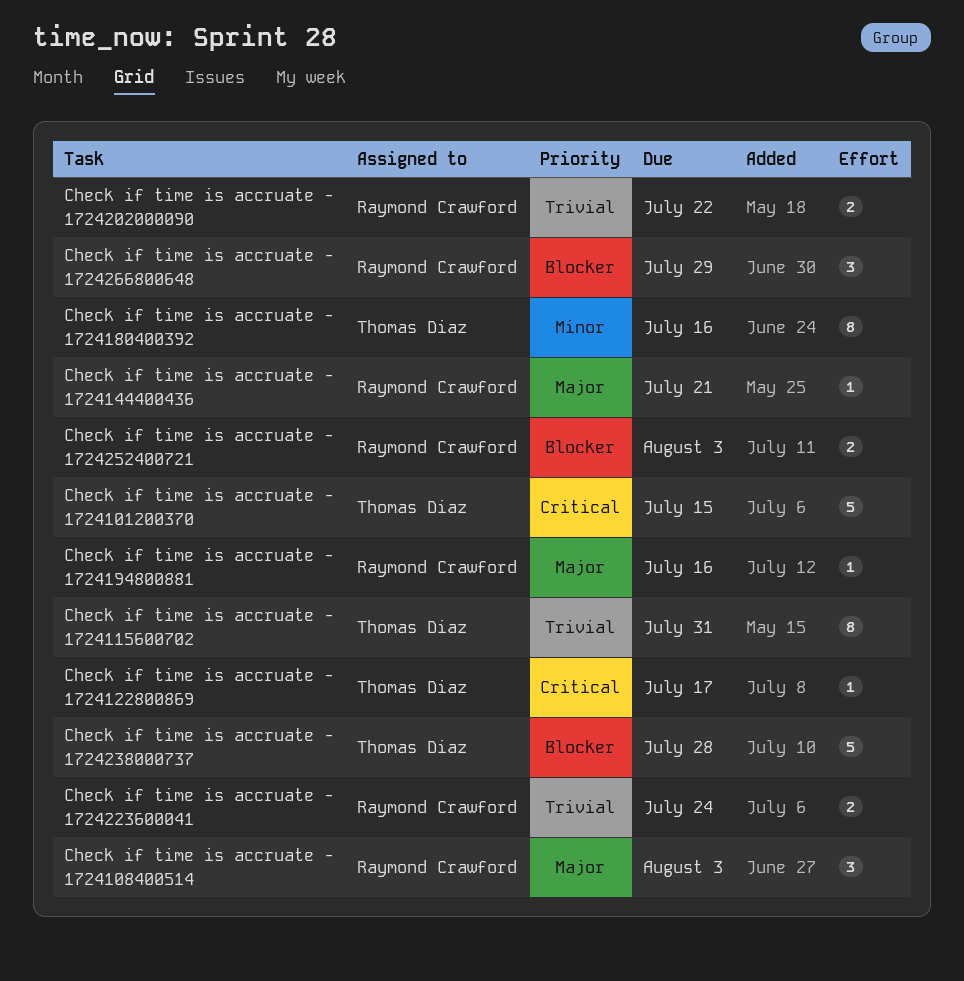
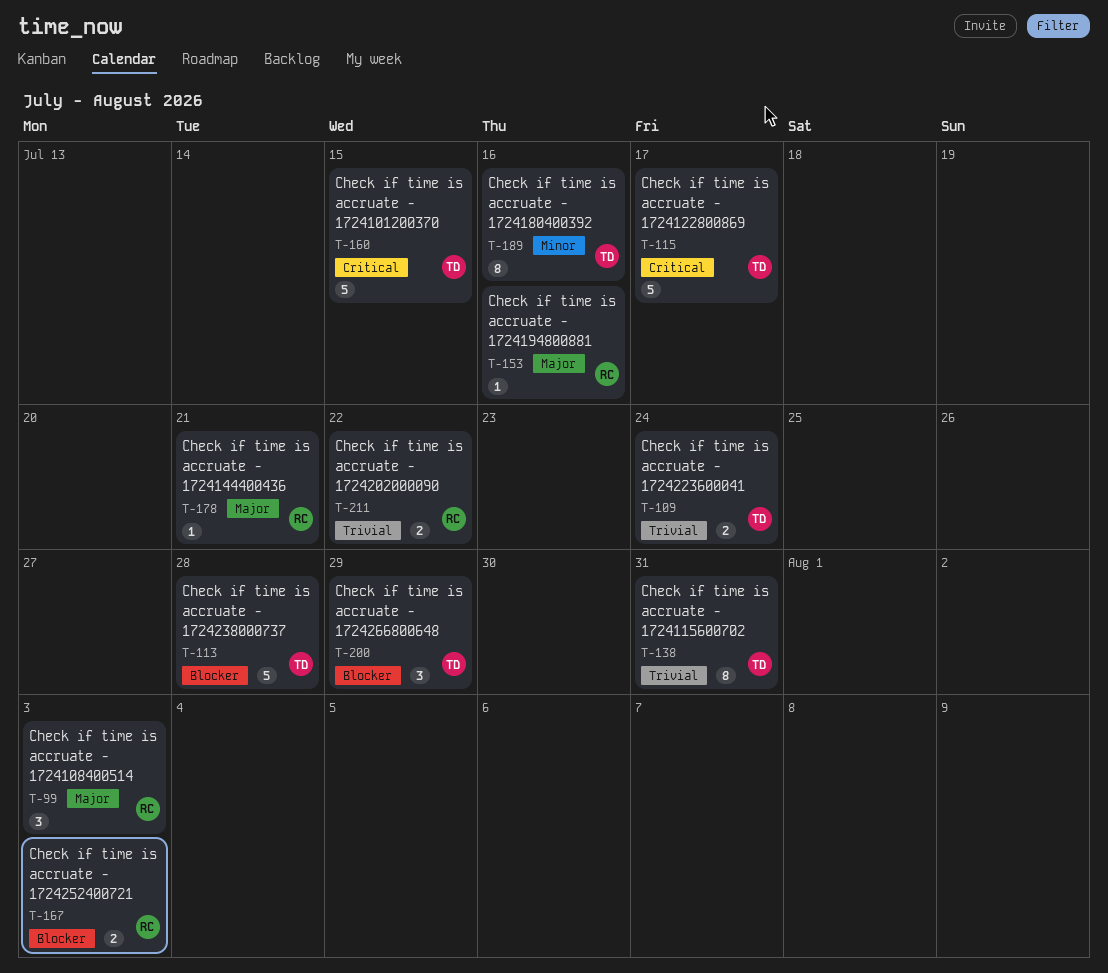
Check if time is accruate - 1724122800869, estimate: 1 -> 5
Check if time is accruate - 1724223600041, owner: Raymond Crawford -> Thomas Diaz
Check if time is accruate - 1724266800648, owner: Raymond Crawford -> Thomas Diaz

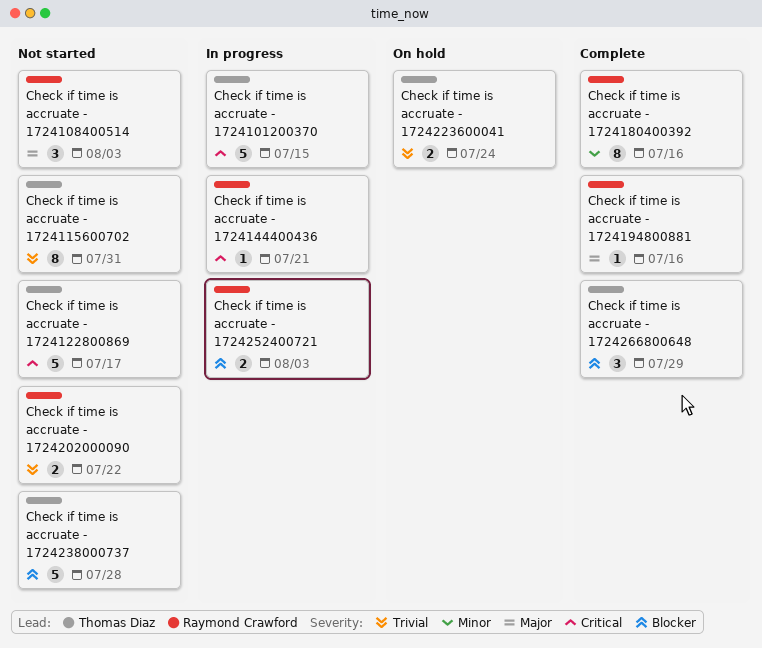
Check if time is accruate - 1724144400436, priority: Major -> Critical
Check if time is accruate - 1724180400392, owner: Thomas Diaz -> Raymond Crawford

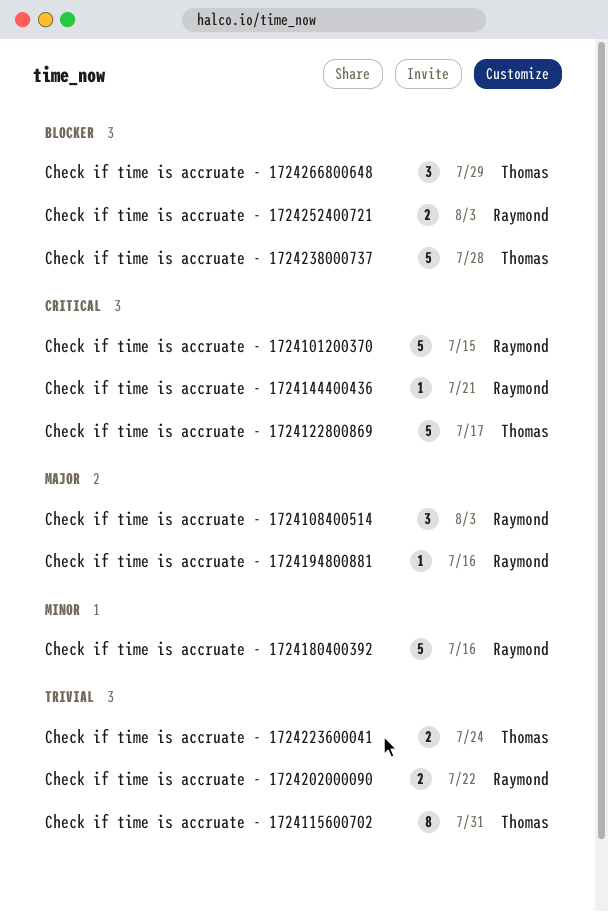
Check if time is accruate - 1724101200370, owner: Thomas Diaz -> Raymond Crawford
Check if time is accruate - 1724180400392, estimate: 8 -> 5

